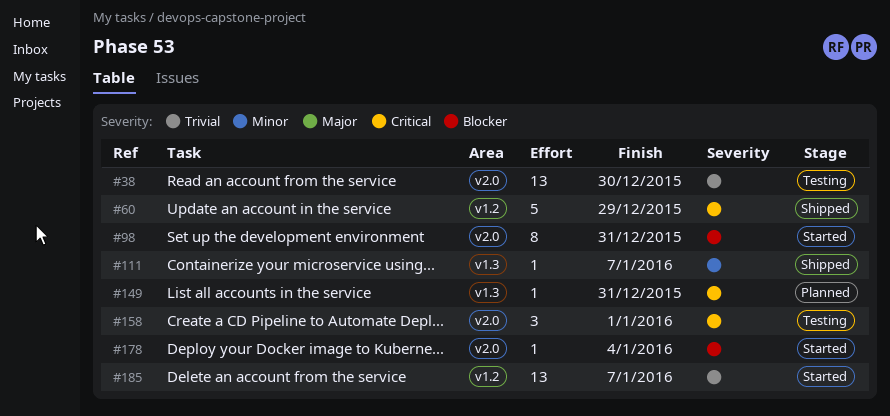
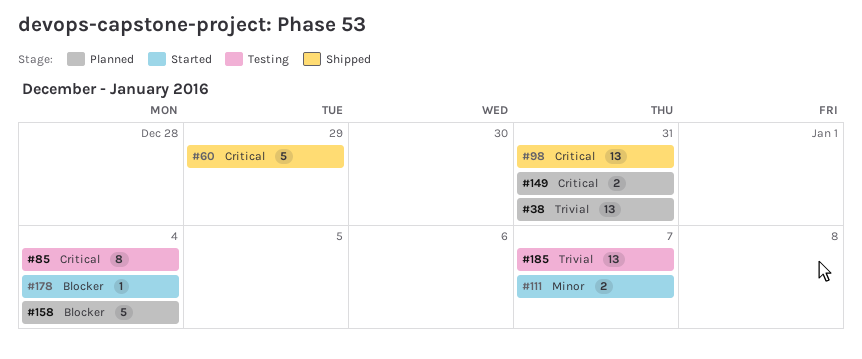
#38, status: Testing -> Planned
#38, due: Dec 30 -> Dec 31
#85: none -> present
#98, status: Started -> Shipped
#98, priority: Blocker -> Critical
#98, estimate: 8 -> 13
#111, status: Shipped -> Started
#111, estimate: 1 -> 2
#149, estimate: 1 -> 2
#158, status: Testing -> Planned
#158, priority: Critical -> Blocker
#158, estimate: 3 -> 5
#158, due: Jan 1 -> Jan 4
#185, status: Started -> Testing

